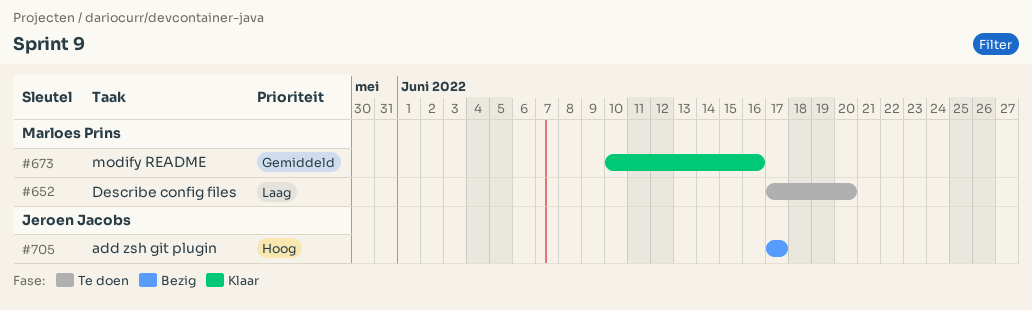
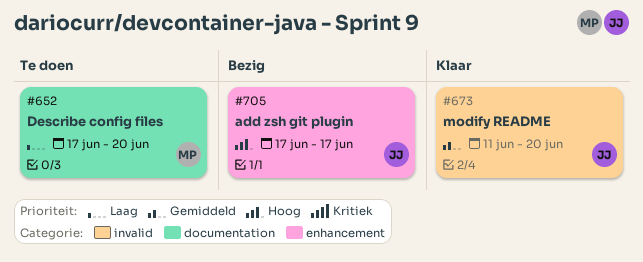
#673, owner: Marloes Prins -> Jeroen Jacobs
#673, start: Jun 10 -> Jun 11
#673, due: Jun 16 -> Jun 20

